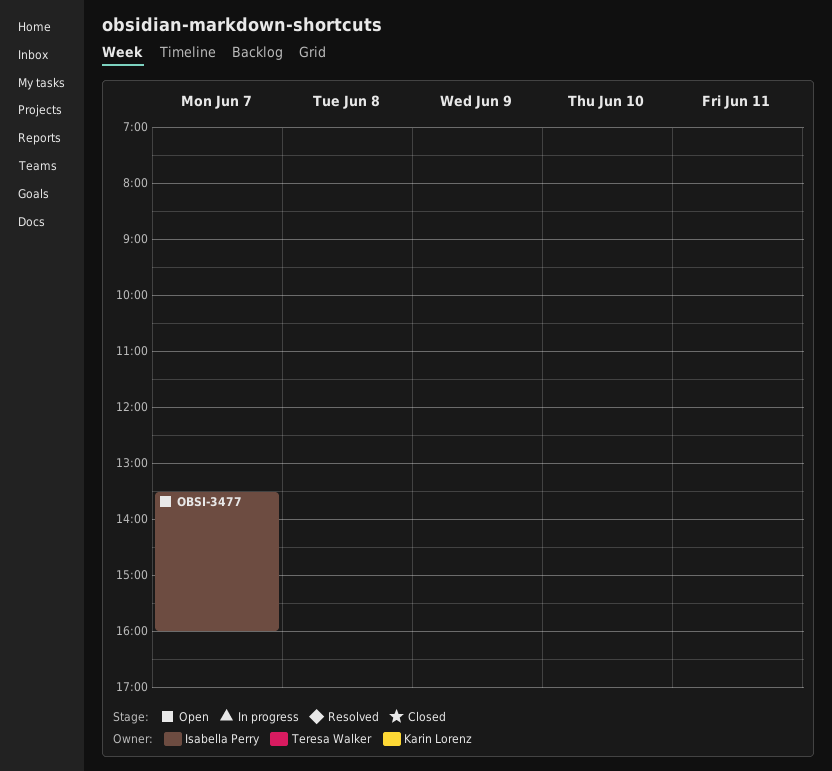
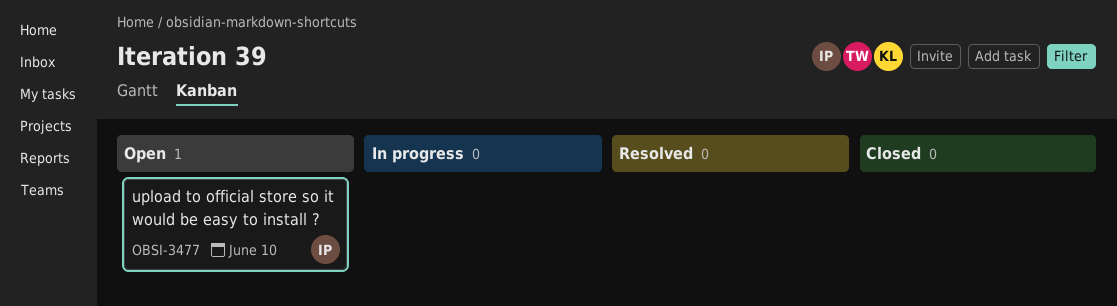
OBSI-3477, day: Jun 7 -> Jun 10

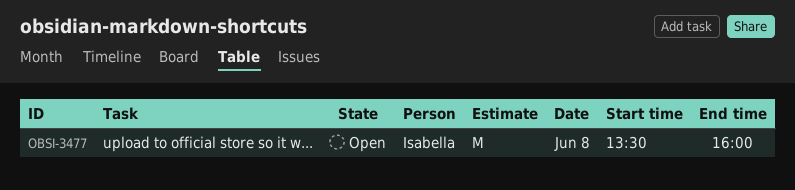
OBSI-3477, day: Jun 10 -> Jun 8

